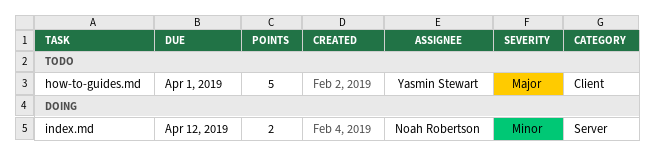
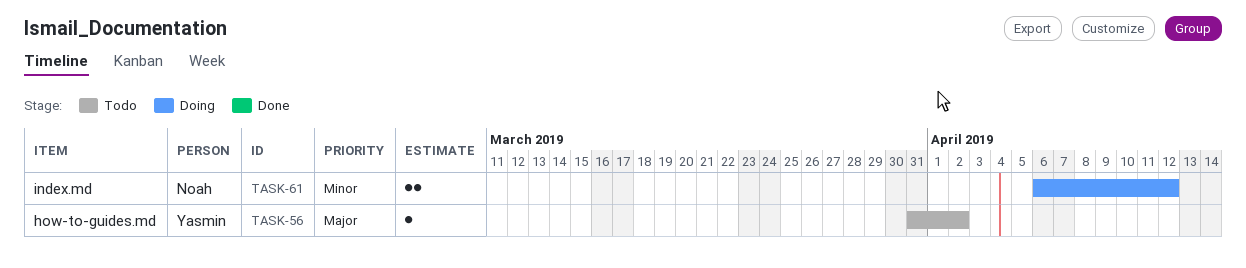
how-to-guides.md, estimate: 5 -> 1
how-to-guides.md, due: Apr 1 -> Apr 2

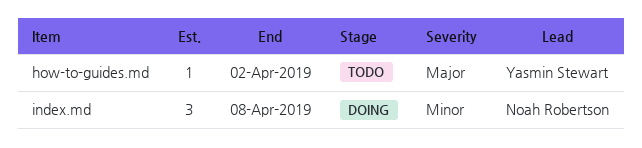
index.md, estimate: 2 -> 3
index.md, due: Apr 12 -> Apr 8

